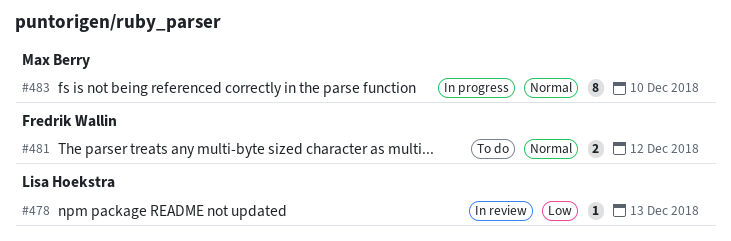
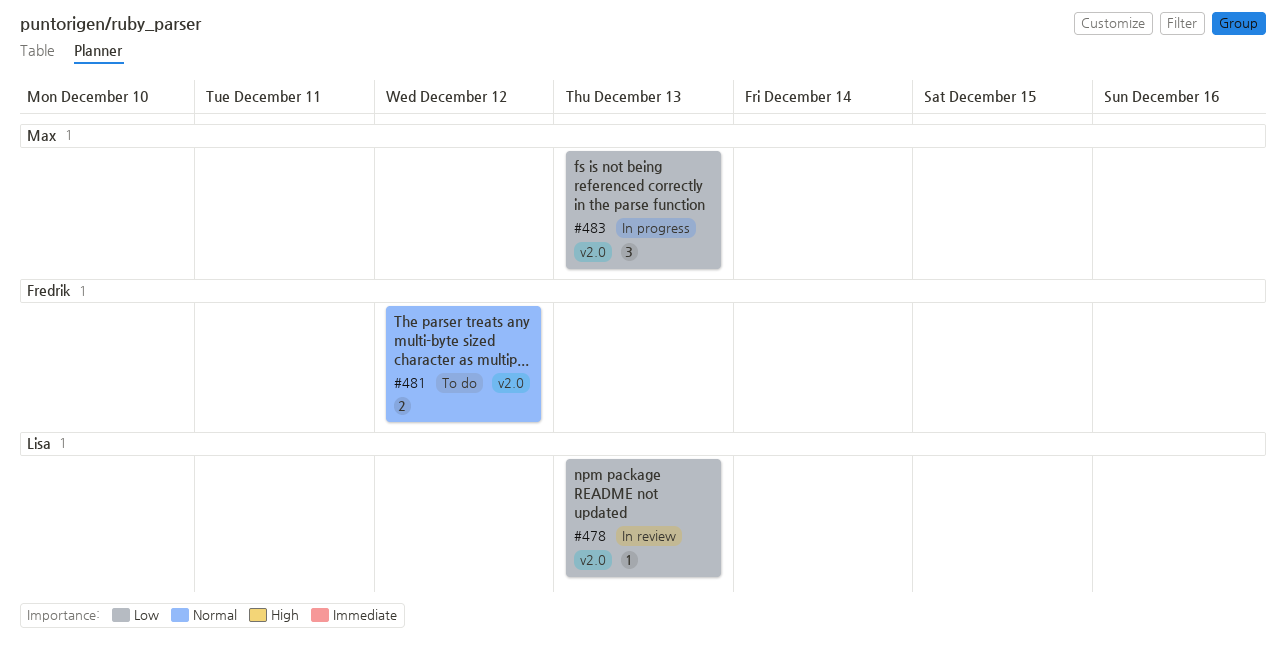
#483, priority: Normal -> Low
#483, estimate: 8 -> 3
#483, due: Dec 10 -> Dec 13

